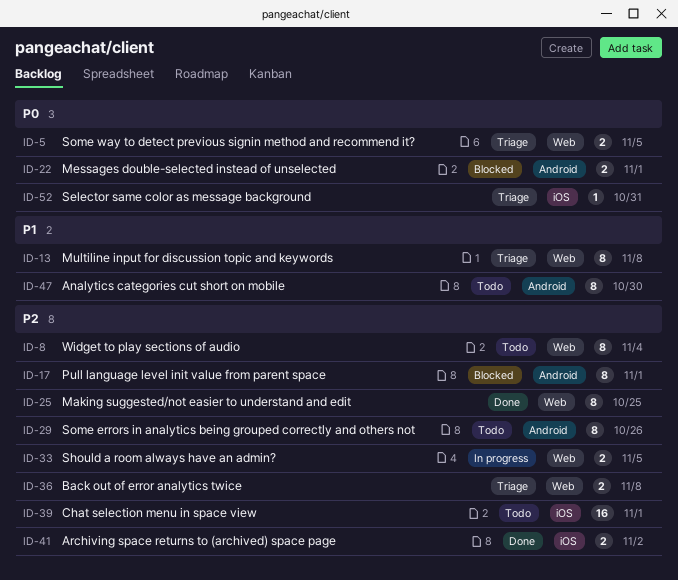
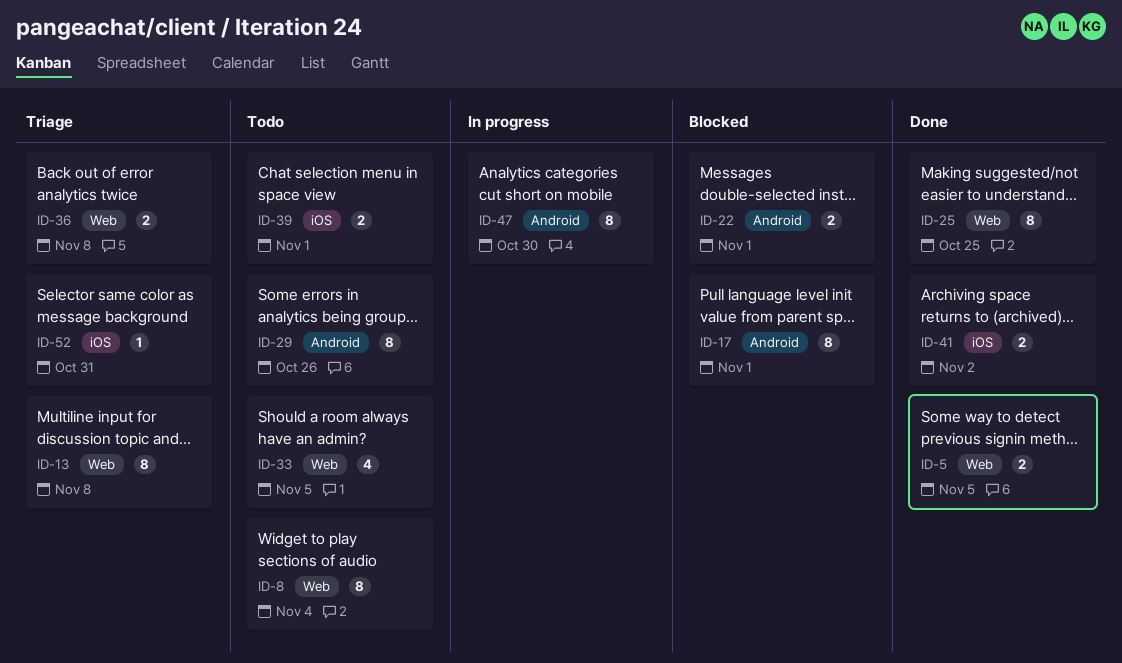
ID-5, status: Triage -> Done
ID-33, status: In progress -> Todo
ID-33, estimate: 2 -> 4
ID-39, estimate: 16 -> 2
ID-47, status: Todo -> In progress

